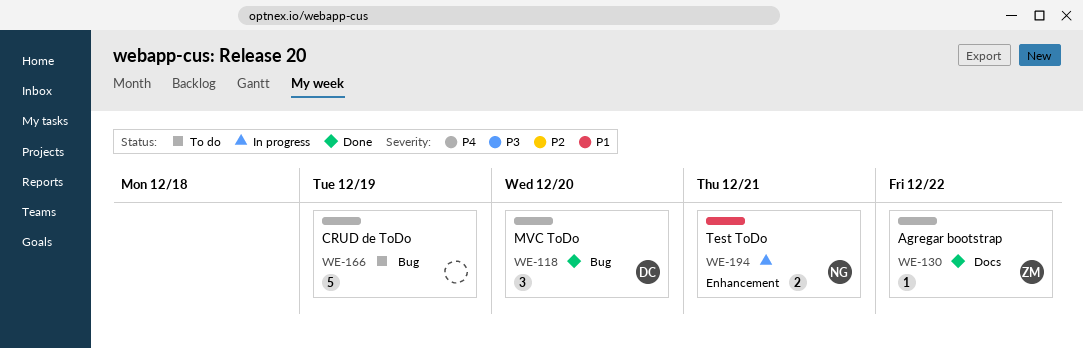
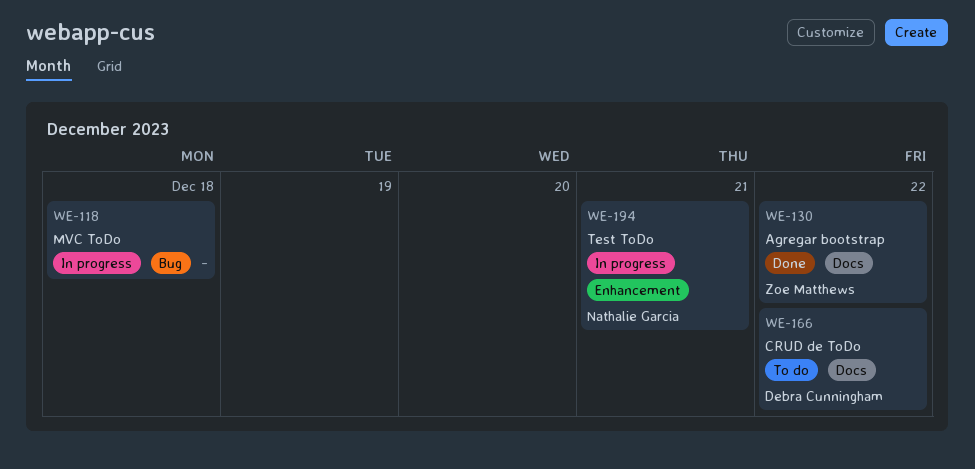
WE-118, status: Done -> In progress
WE-118, owner: Debra Cunningham -> none
WE-118, due: Dec 20 -> Dec 18
WE-166, owner: none -> Debra Cunningham
WE-166, label: Bug -> Docs
WE-166, due: Dec 19 -> Dec 22

